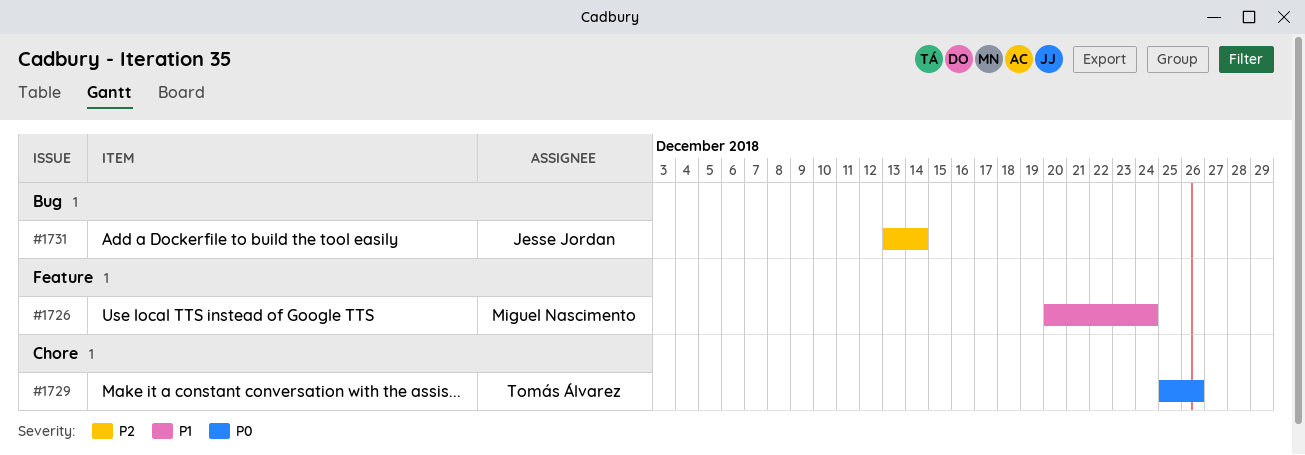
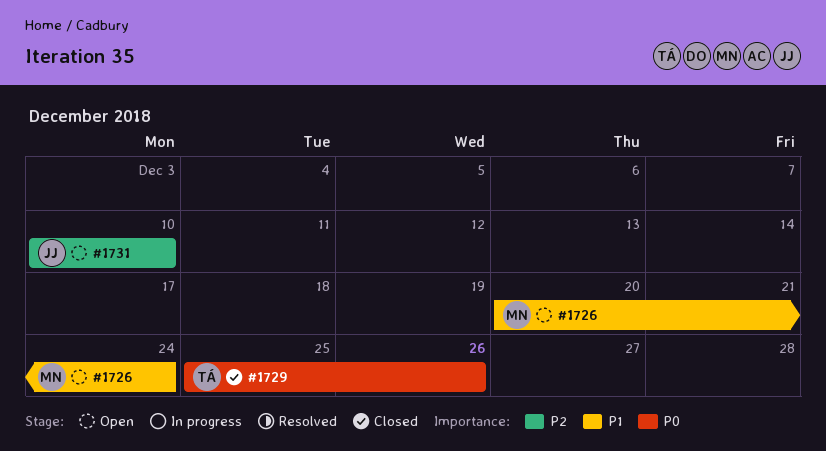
#1731, start: Dec 13 -> Dec 10
#1731, due: Dec 14 -> Dec 10

